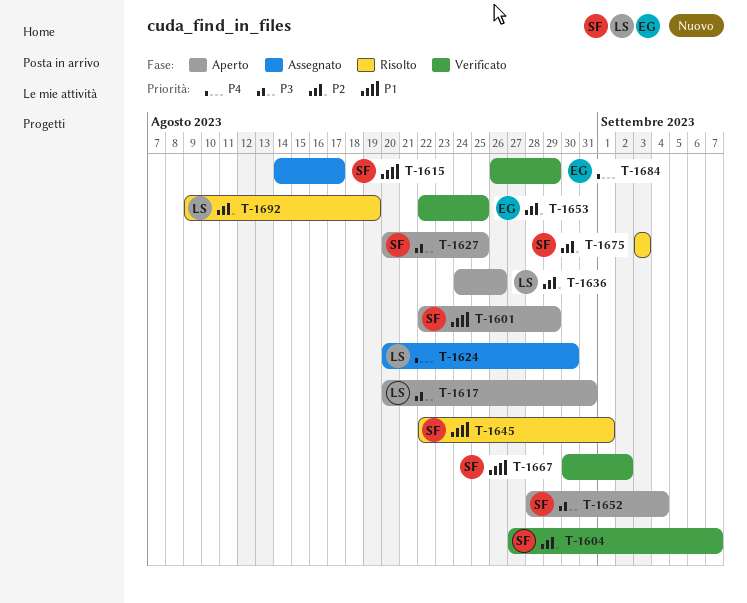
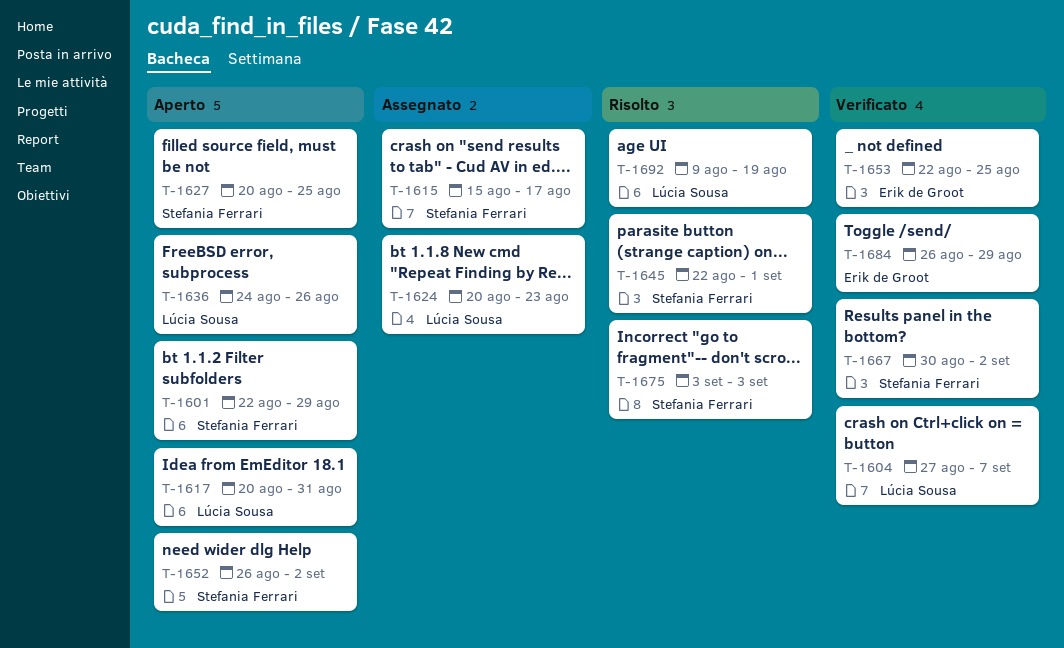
T-1604, owner: Stefania Ferrari -> Lúcia Sousa
T-1615, start: Aug 14 -> Aug 15
T-1624, due: Aug 30 -> Aug 23
T-1652, start: Aug 28 -> Aug 26
T-1652, due: Sep 4 -> Sep 2

